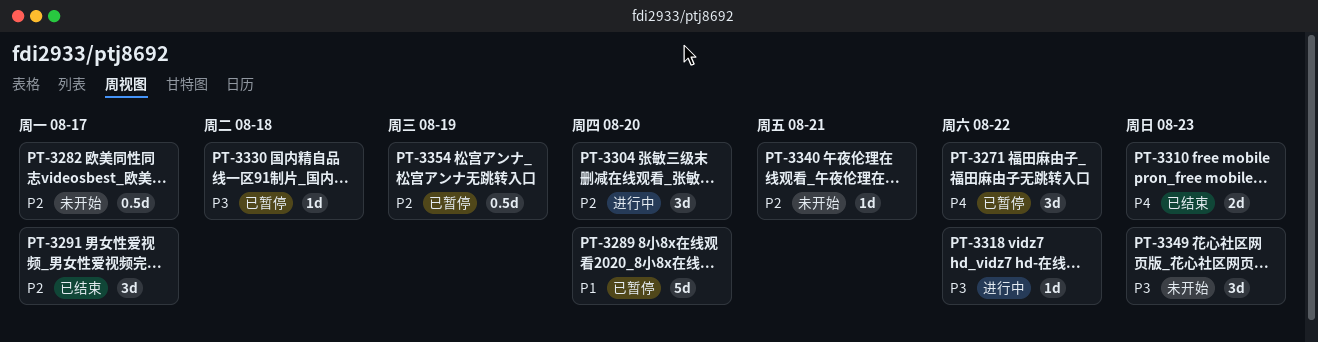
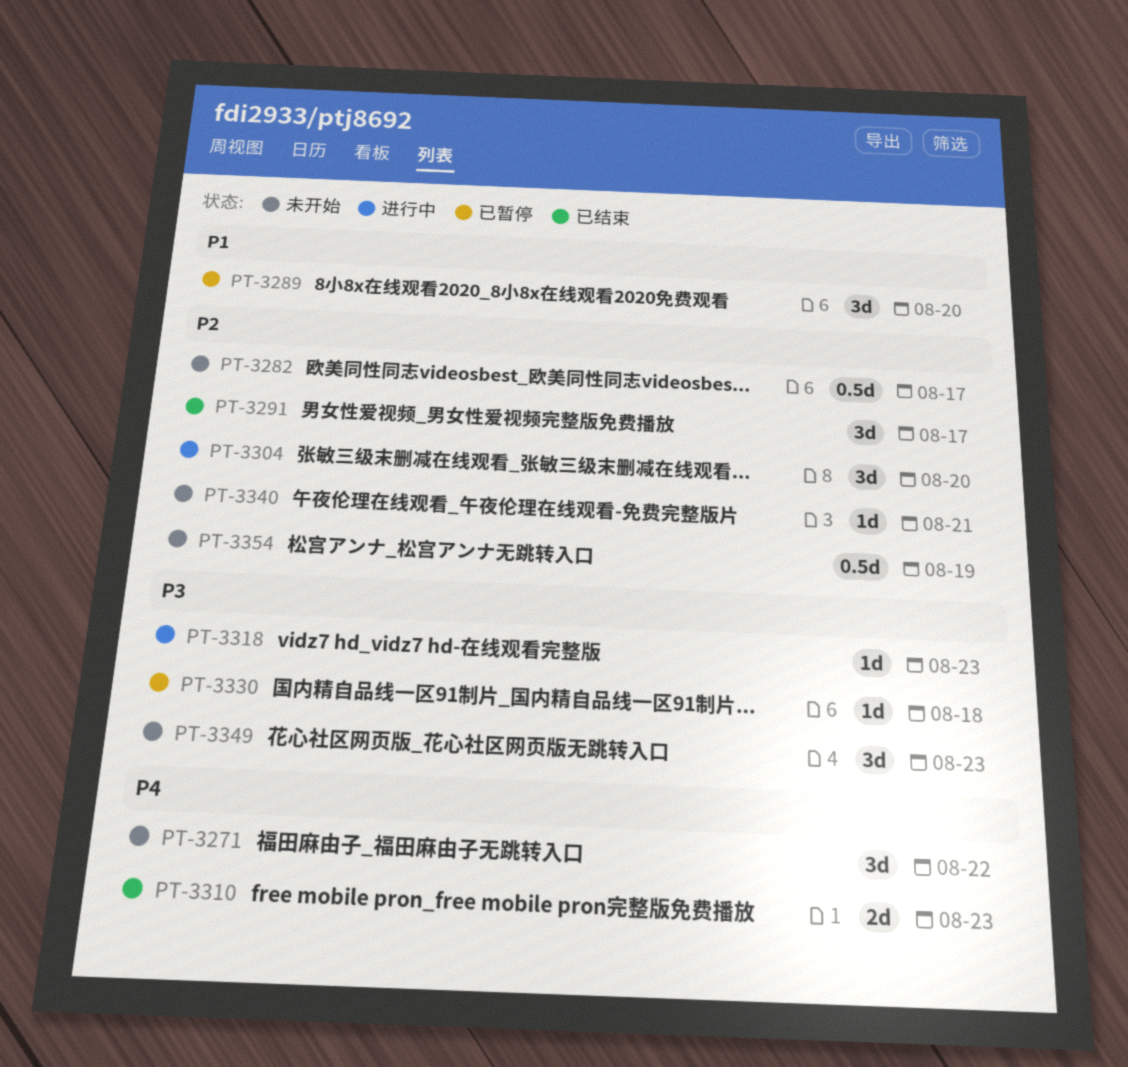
PT-3271, status: 已暂停 -> 未开始
PT-3289, estimate: 5d -> 3d
PT-3318, due: Aug 22 -> Aug 23
PT-3354, status: 已暂停 -> 未开始

